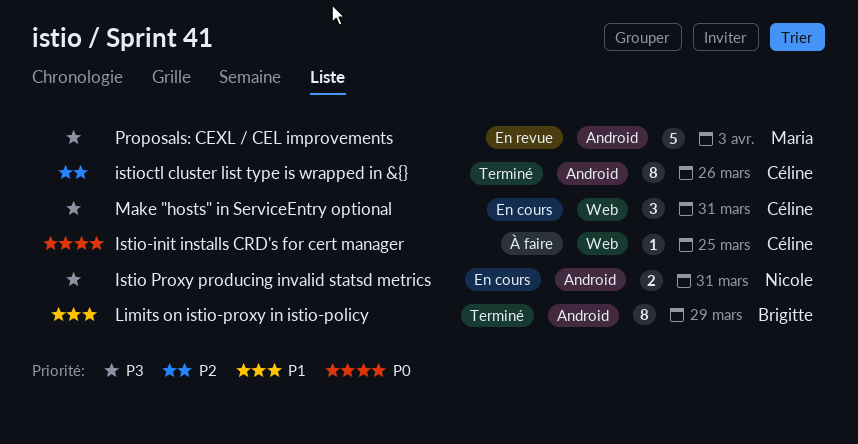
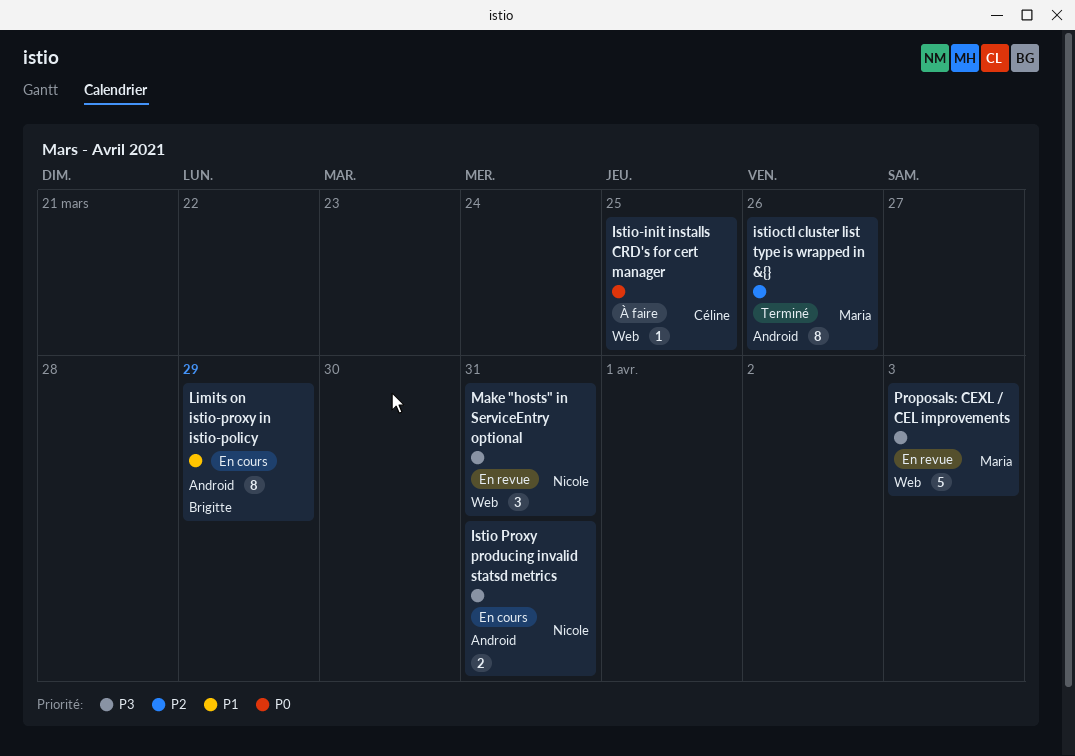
istioctl cluster list type is wrapped in &{}, owner: Céline -> Maria
Limits on istio-proxy in istio-policy, status: Terminé -> En cours
Make "hosts" in ServiceEntry optional, status: En cours -> En revue
Make "hosts" in ServiceEntry optional, owner: Céline -> Nicole
Proposals: CEXL / CEL improvements, label: Android -> Web

